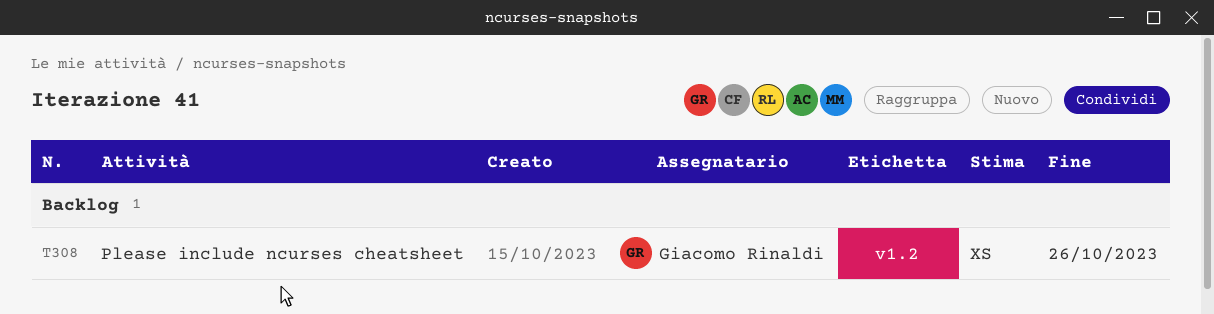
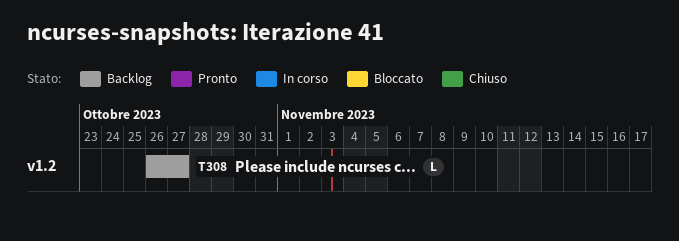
T308, estimate: XS -> L
T308, due: Oct 26 -> Oct 27

